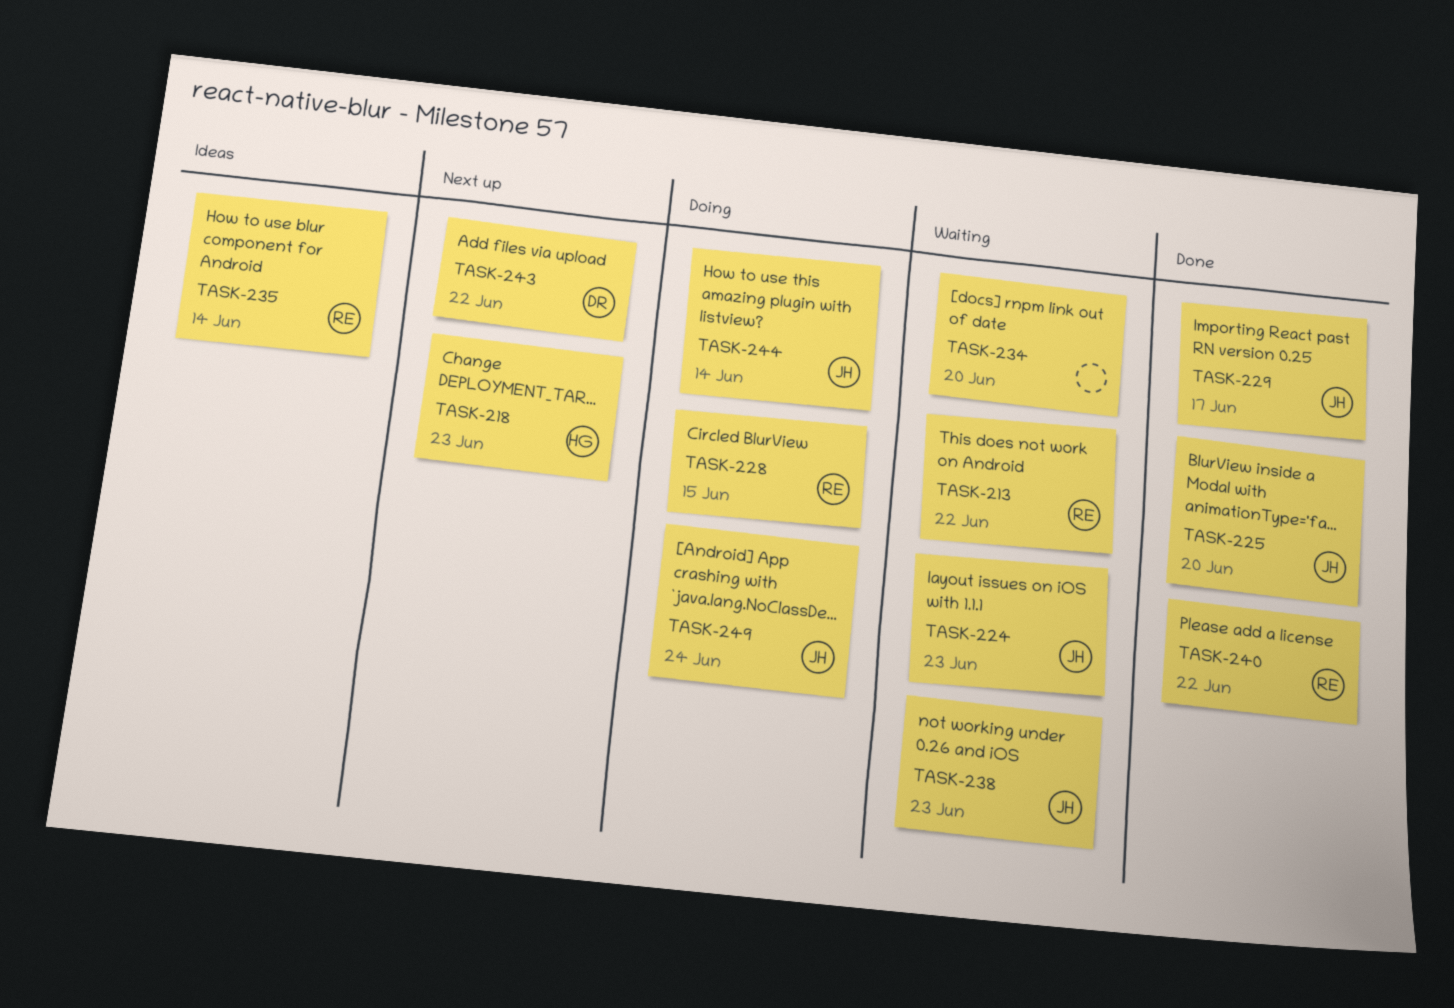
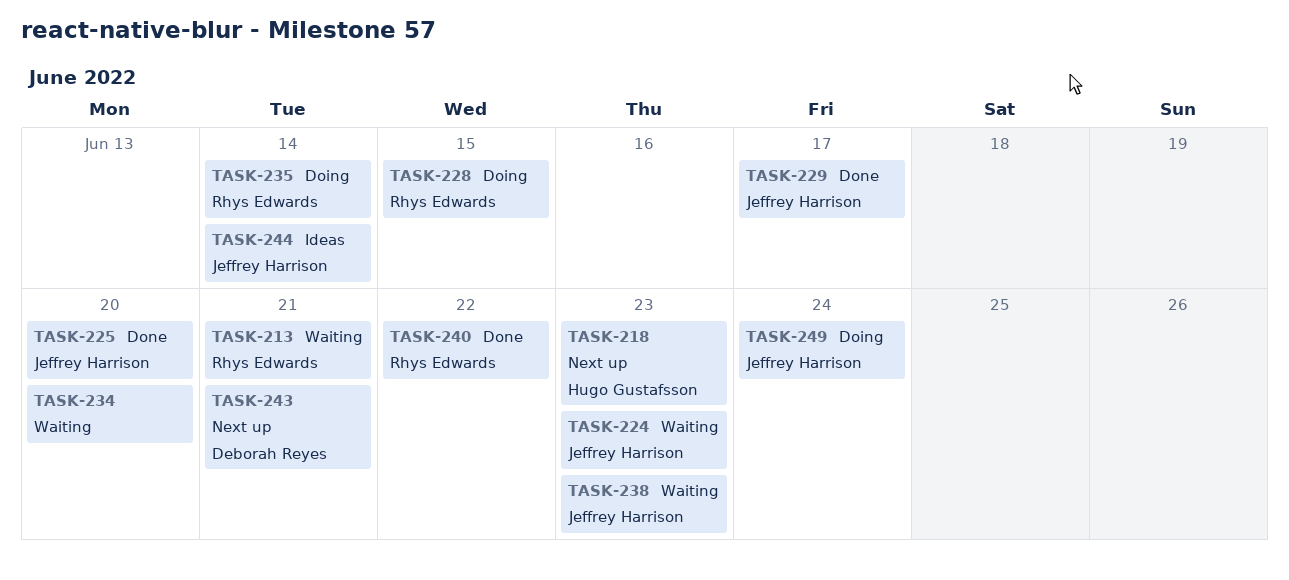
TASK-213, due: Jun 22 -> Jun 21
TASK-235, status: Ideas -> Doing
TASK-243, due: Jun 22 -> Jun 21
TASK-244, status: Doing -> Ideas

